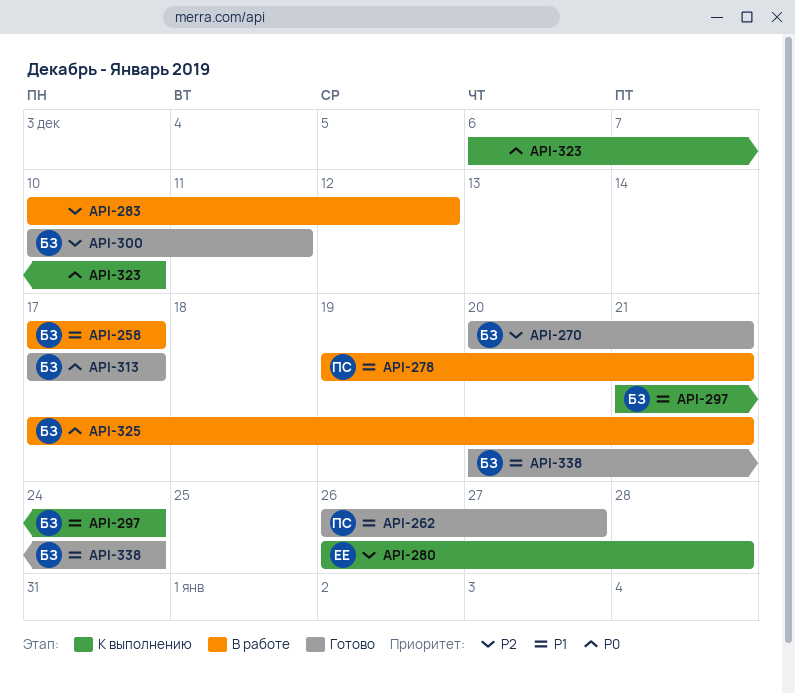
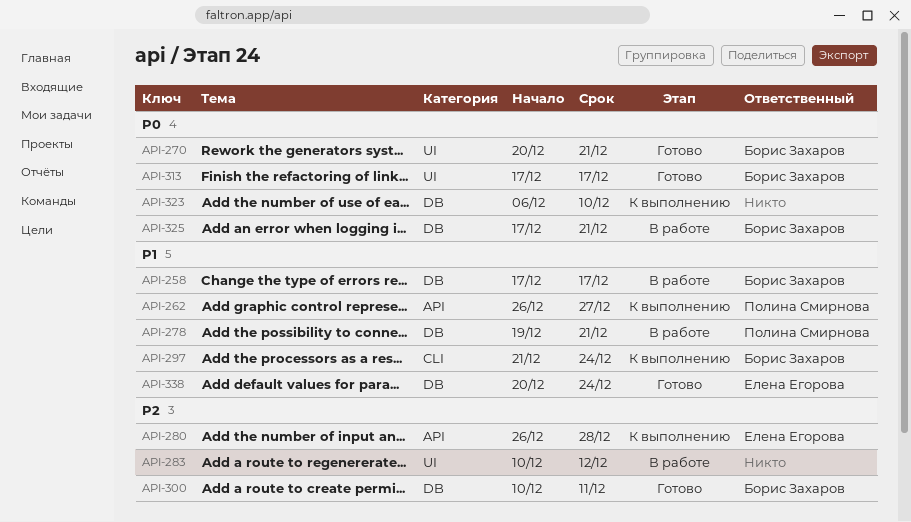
API-262, status: Готово -> К выполнению
API-270, priority: P2 -> P0
API-338, owner: Борис Захаров -> Елена Егорова

